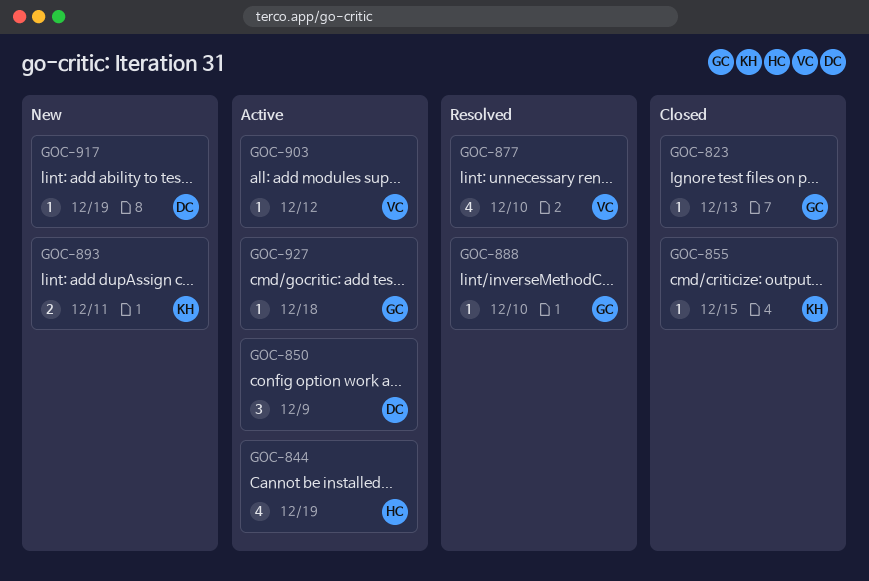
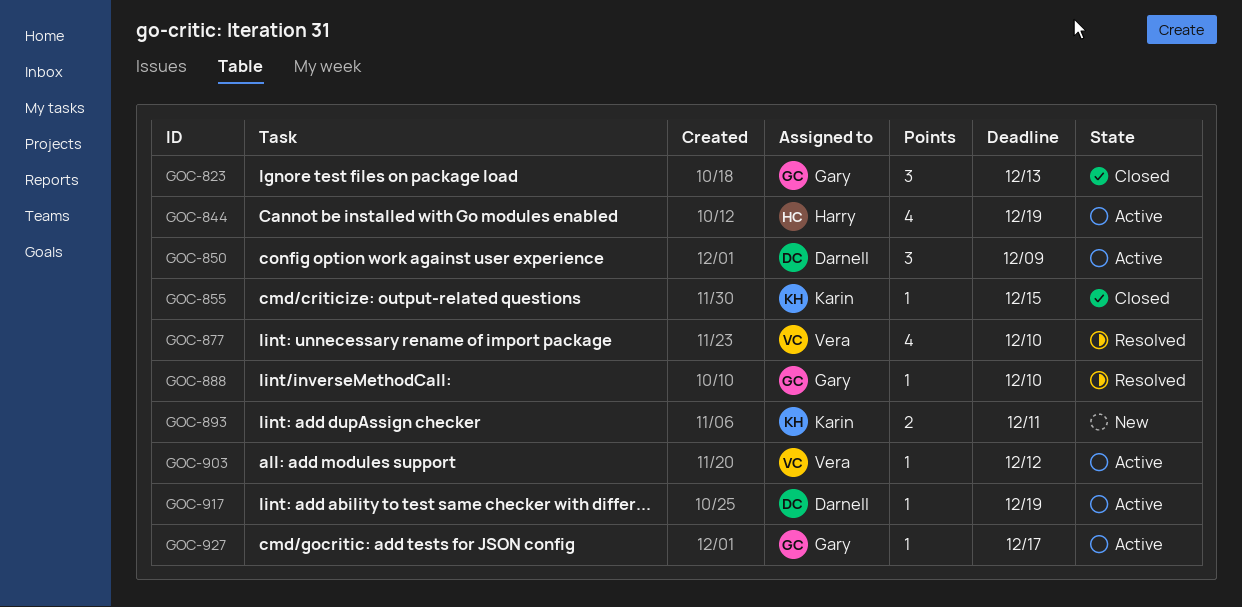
GOC-823, estimate: 1 -> 3
GOC-917, status: New -> Active
GOC-927, due: Dec 18 -> Dec 17

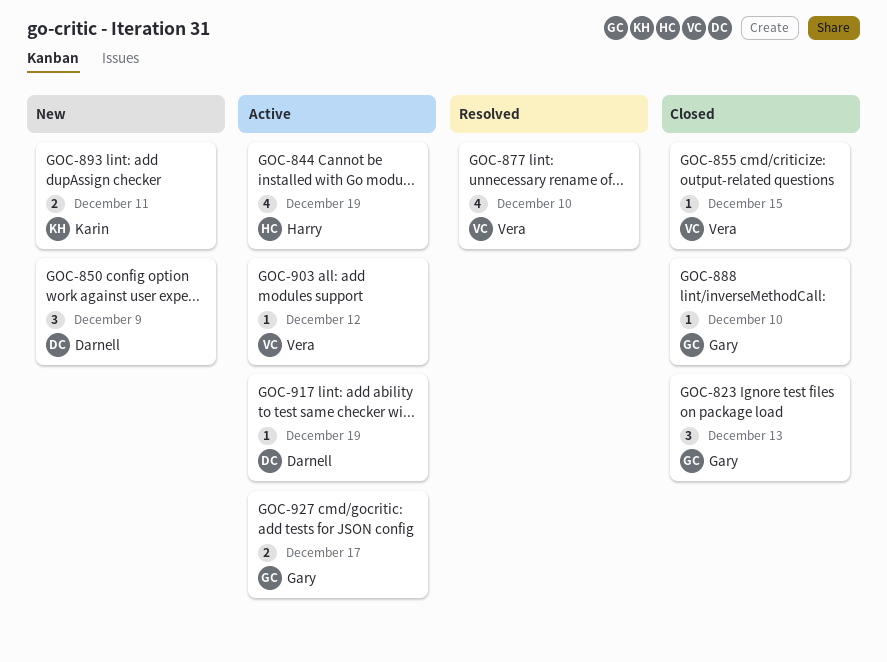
GOC-850, status: Active -> New
GOC-855, owner: Karin -> Vera
GOC-888, status: Resolved -> Closed
GOC-927, estimate: 1 -> 2

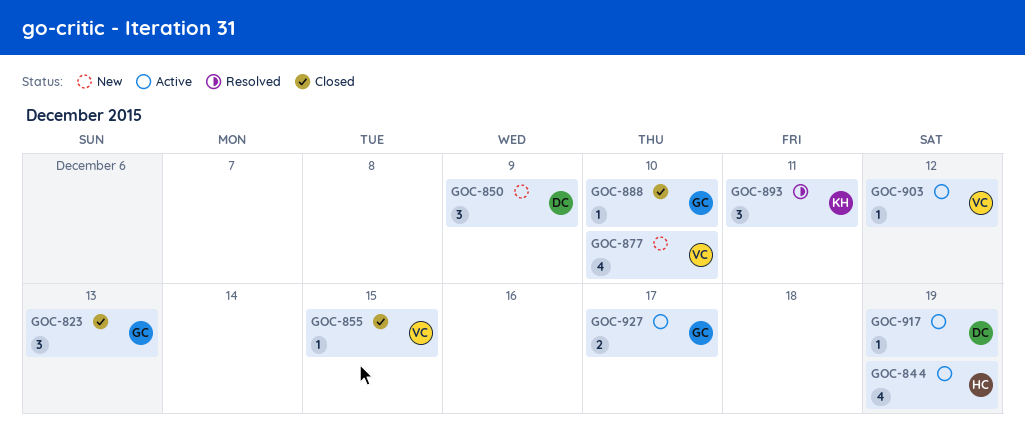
GOC-877, status: Resolved -> New
GOC-893, status: New -> Resolved
GOC-893, estimate: 2 -> 3

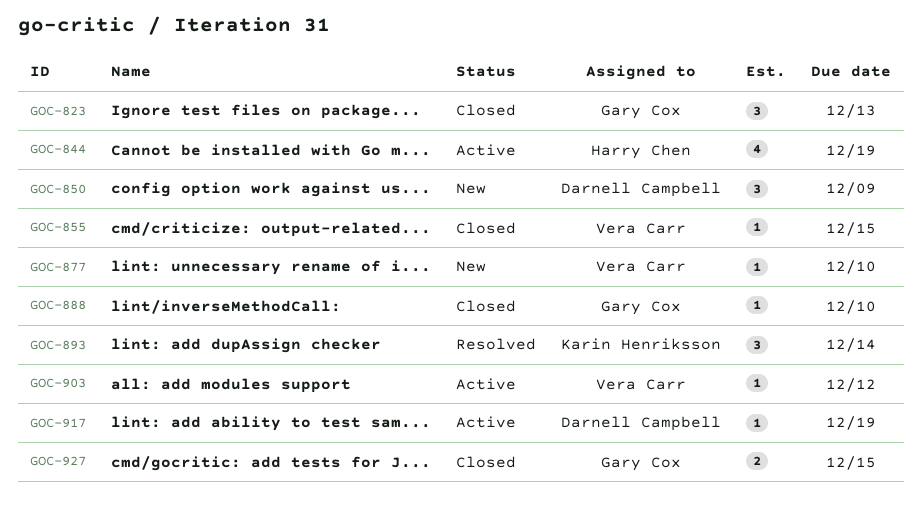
GOC-877, estimate: 4 -> 1
GOC-893, due: Dec 11 -> Dec 14
GOC-927, status: Active -> Closed
GOC-927, due: Dec 17 -> Dec 15

